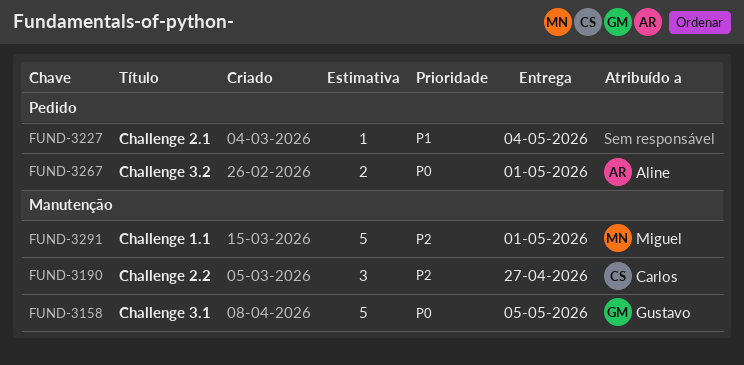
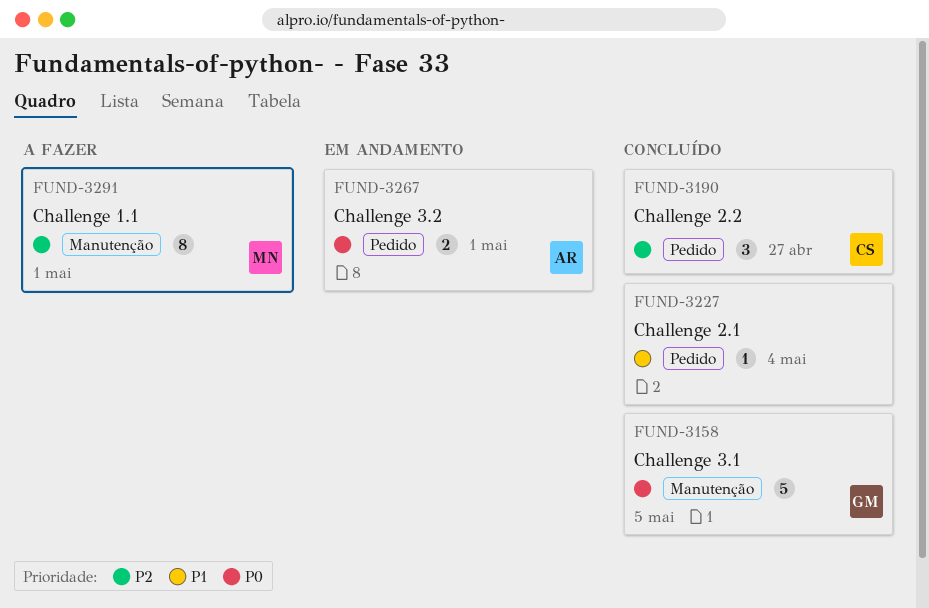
FUND-3190, label: Manutenção -> Pedido
FUND-3291, estimate: 5 -> 8

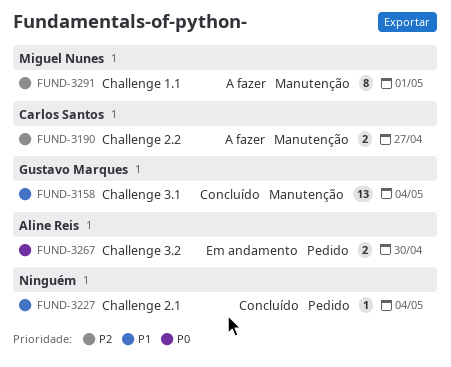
FUND-3158, priority: P0 -> P1
FUND-3158, estimate: 5 -> 13
FUND-3158, due: May 5 -> May 4
FUND-3190, status: Concluído -> A fazer
FUND-3190, label: Pedido -> Manutenção
FUND-3190, estimate: 3 -> 2
FUND-3267, due: May 1 -> Apr 30

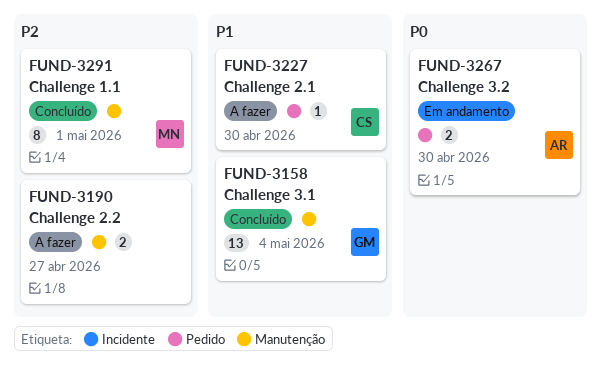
FUND-3190, owner: Carlos Santos -> none
FUND-3227, status: Concluído -> A fazer
FUND-3227, owner: none -> Carlos Santos
FUND-3227, due: May 4 -> Apr 30
FUND-3291, status: A fazer -> Concluído

